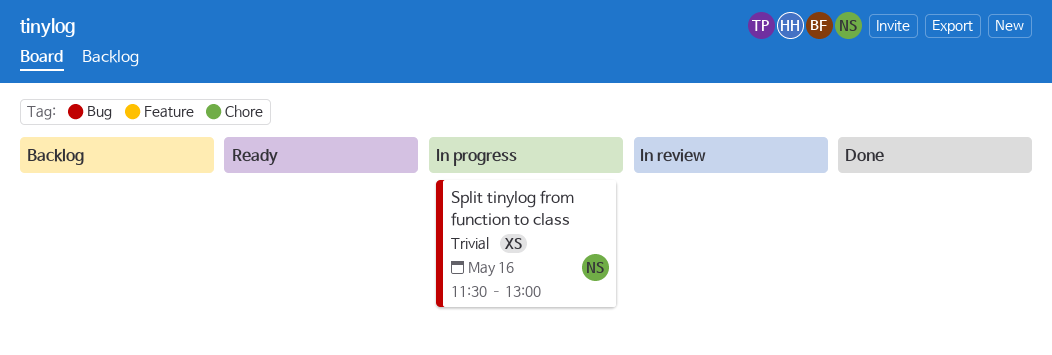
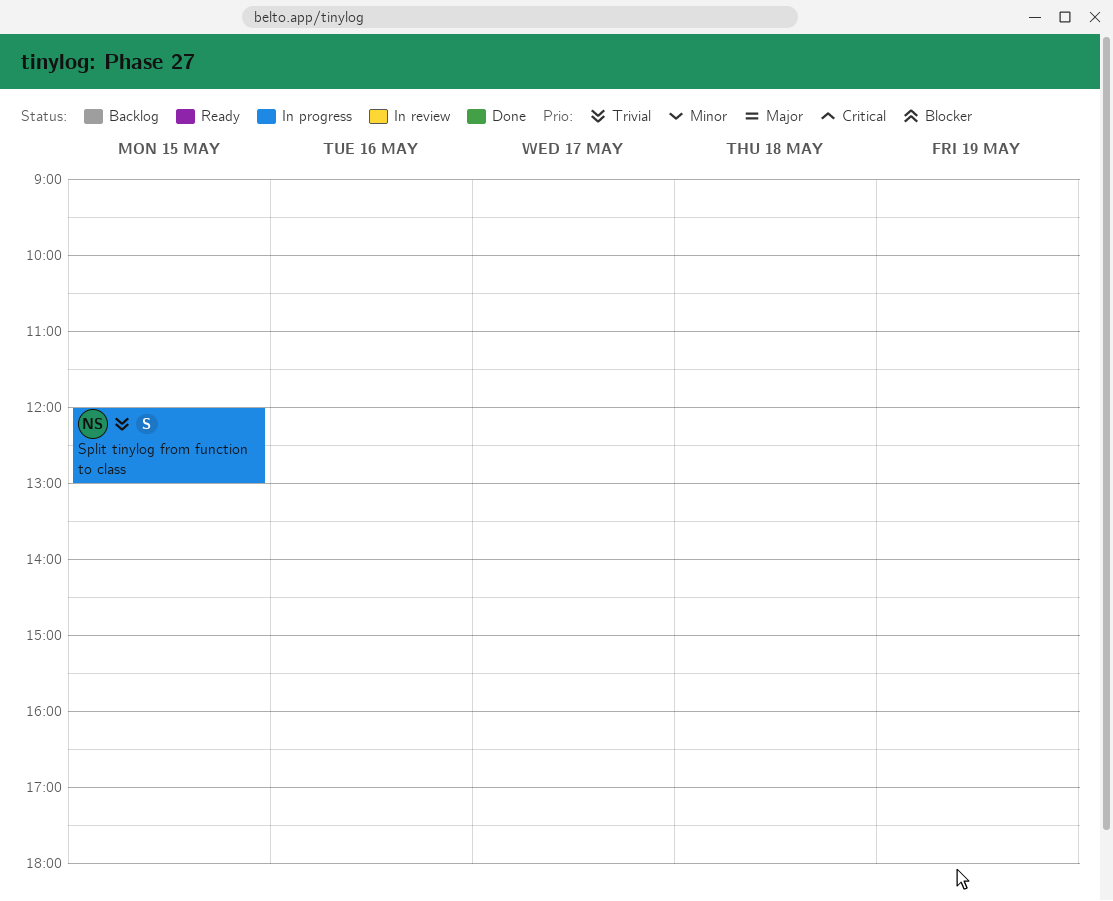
Split tinylog from function to class, estimate: XS -> S
Split tinylog from function to class, day: May 16 -> May 15
Split tinylog from function to class, begins: 11:30 -> 12:00

